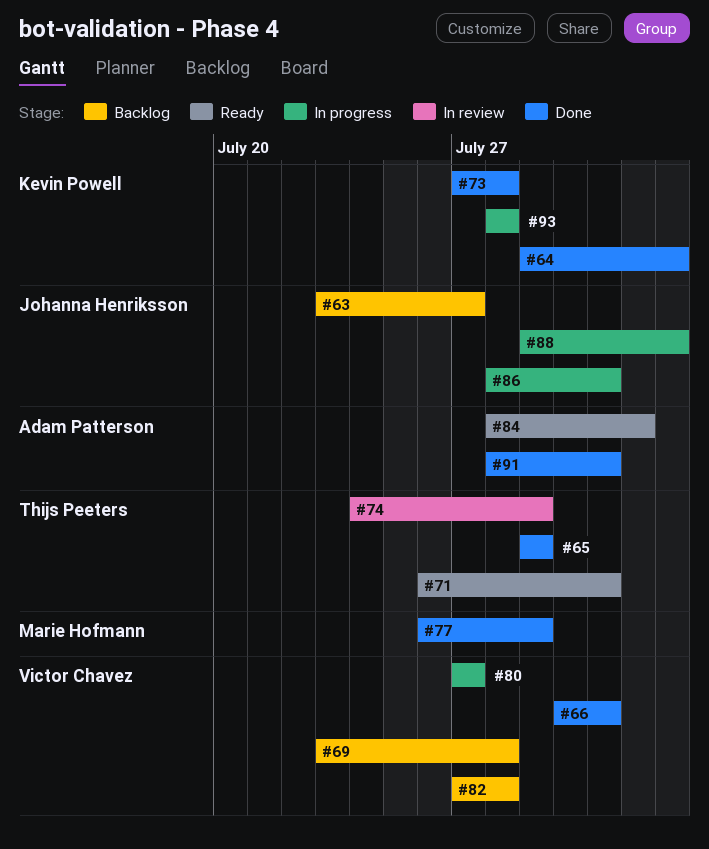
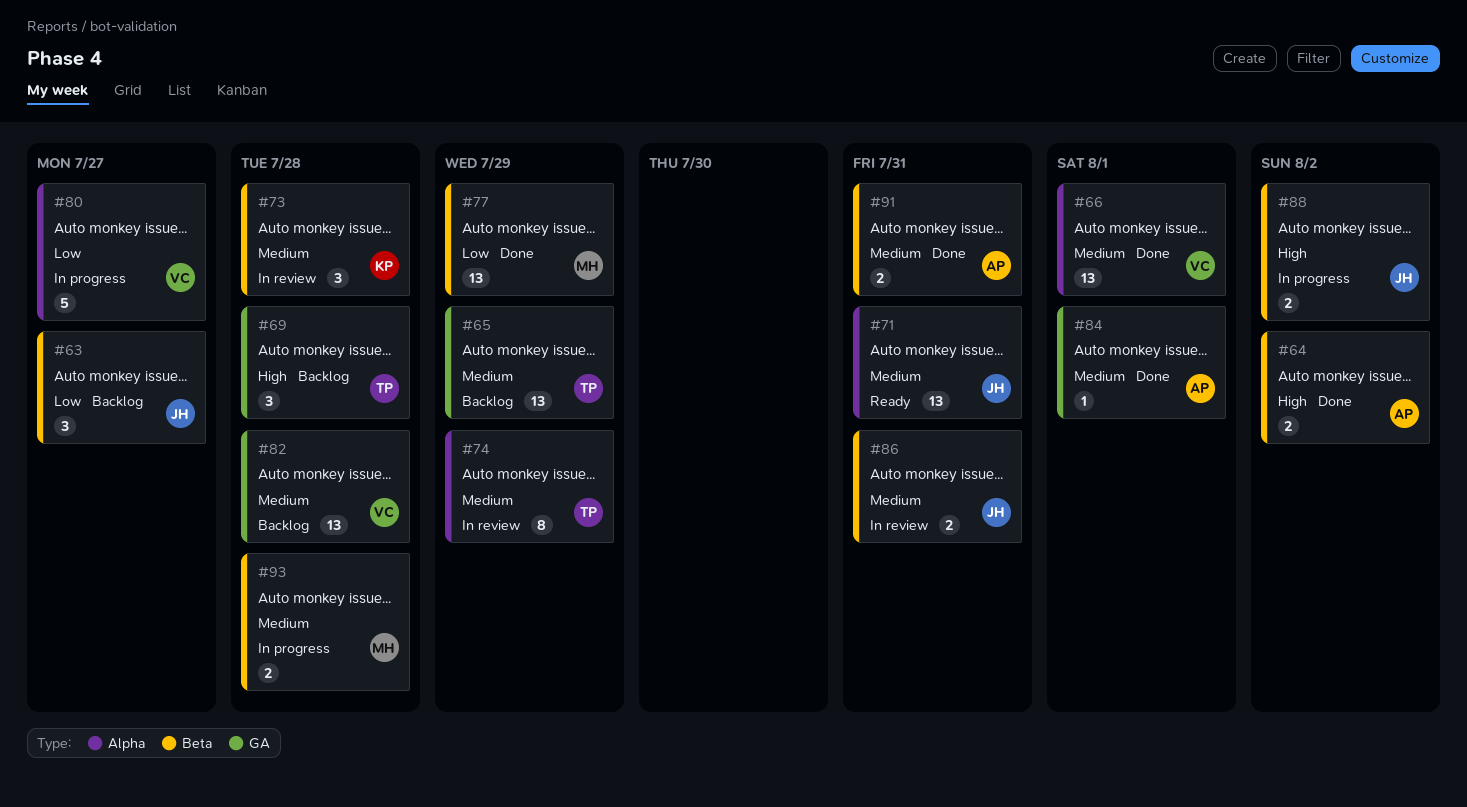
#64, owner: Kevin Powell -> Adam Patterson
#65, status: Done -> Backlog
#66, due: Jul 31 -> Aug 1
#69, owner: Victor Chavez -> Thijs Peeters
#71, owner: Thijs Peeters -> Johanna Henriksson
#73, status: Done -> In review
#84, status: Ready -> Done
#86, status: In progress -> In review
#93, owner: Kevin Powell -> Marie Hofmann

